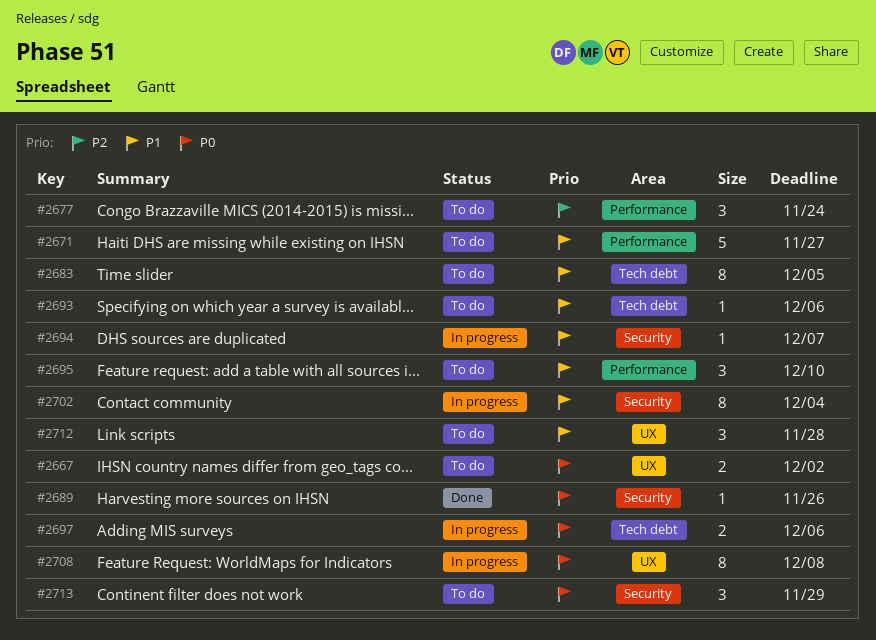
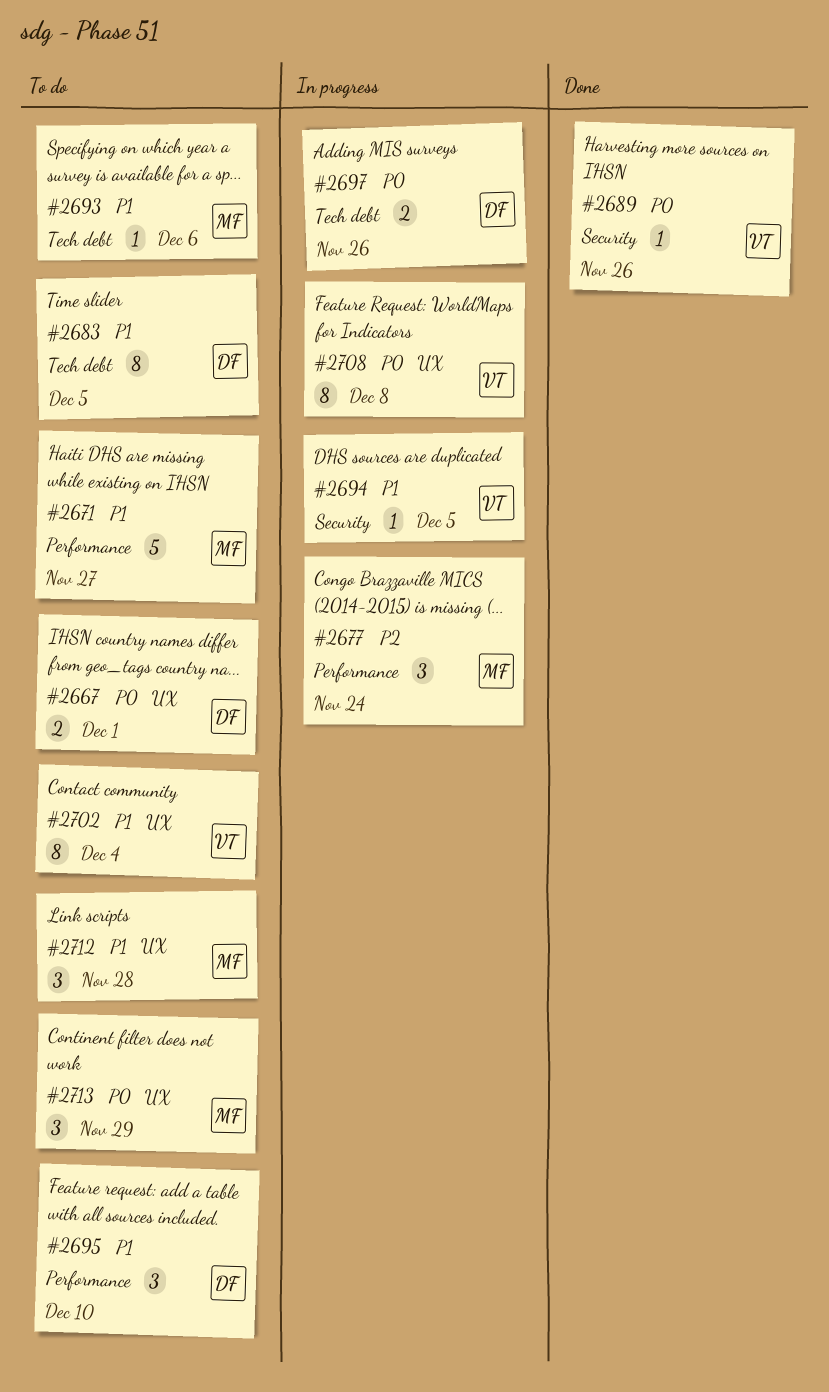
#2667, due: Dec 2 -> Dec 1
#2677, status: To do -> In progress
#2694, due: Dec 7 -> Dec 5
#2697, due: Dec 6 -> Nov 26
#2702, status: In progress -> To do
#2702, label: Security -> UX
#2713, label: Security -> UX

